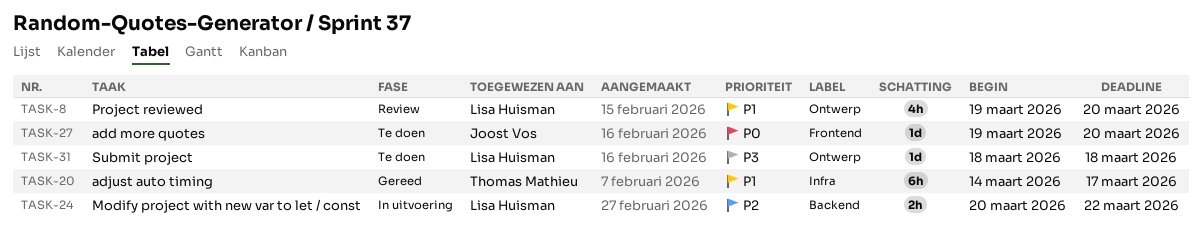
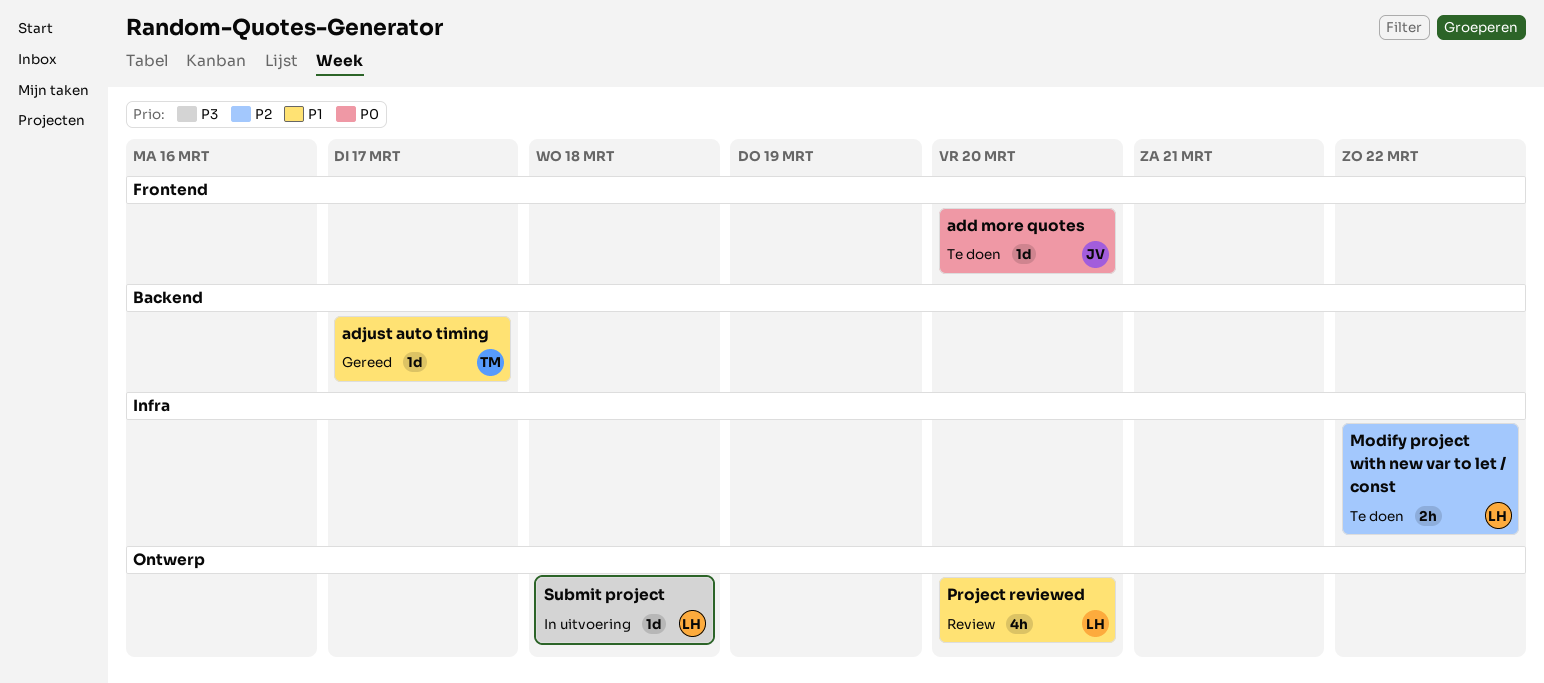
adjust auto timing, label: Infra -> Backend
adjust auto timing, estimate: 6h -> 1d
Modify project with new var to let / const, status: In uitvoering -> Te doen
Modify project with new var to let / const, label: Backend -> Infra
Submit project, status: Te doen -> In uitvoering

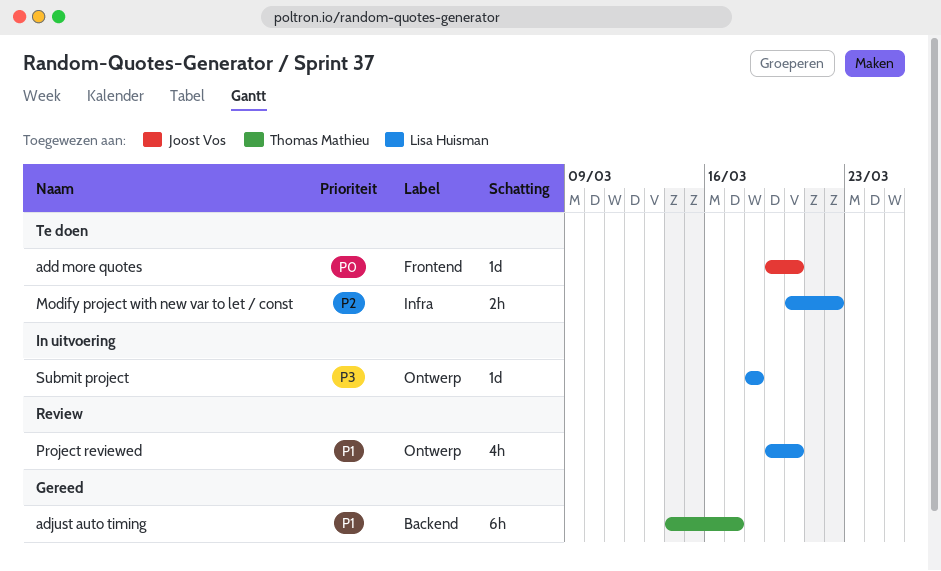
adjust auto timing, estimate: 1d -> 6h

